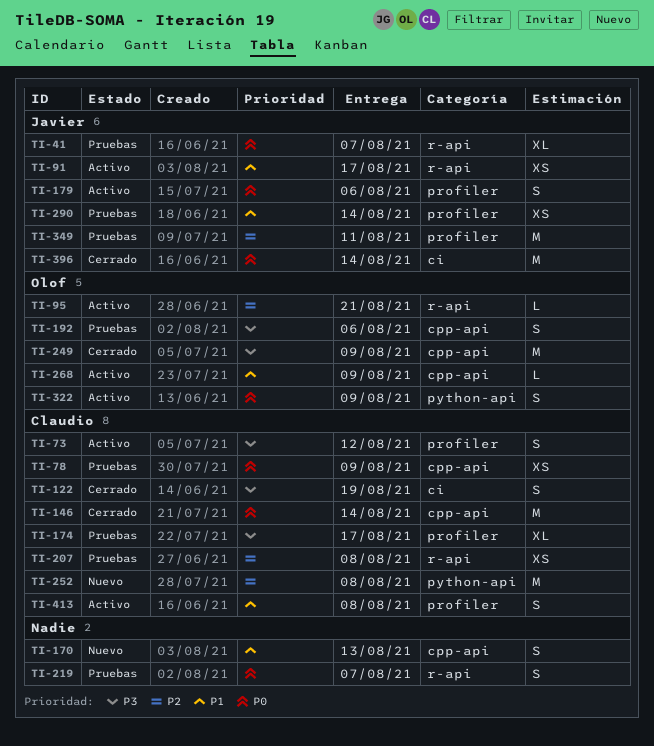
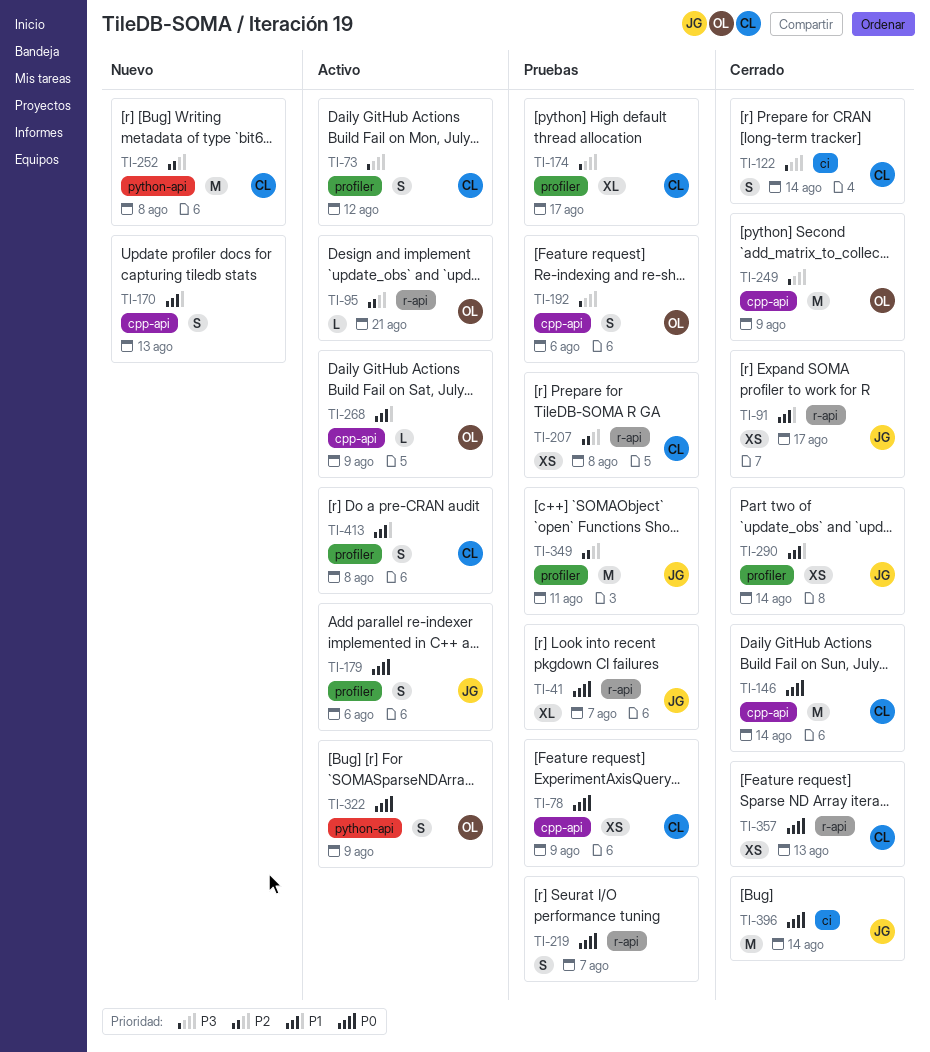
TI-91, status: Activo -> Cerrado
TI-122, due: Aug 19 -> Aug 14
TI-290, status: Pruebas -> Cerrado
TI-357: none -> present

